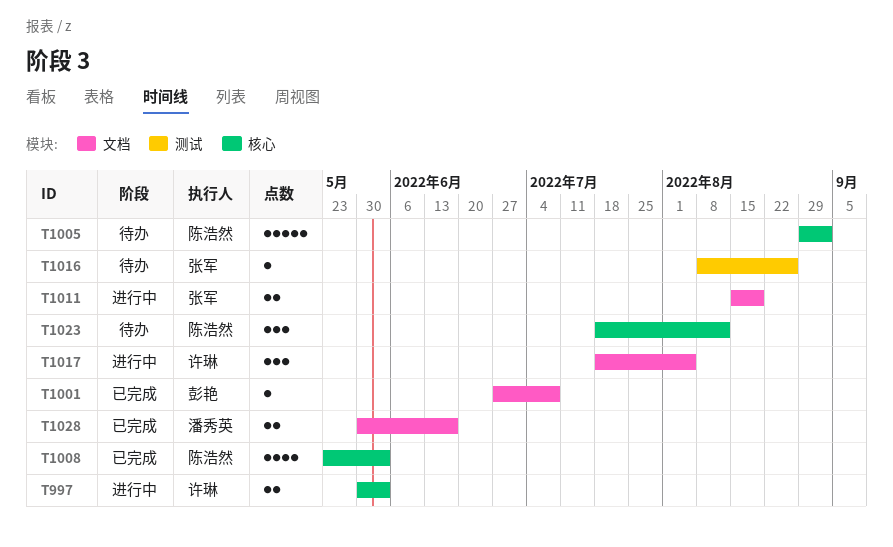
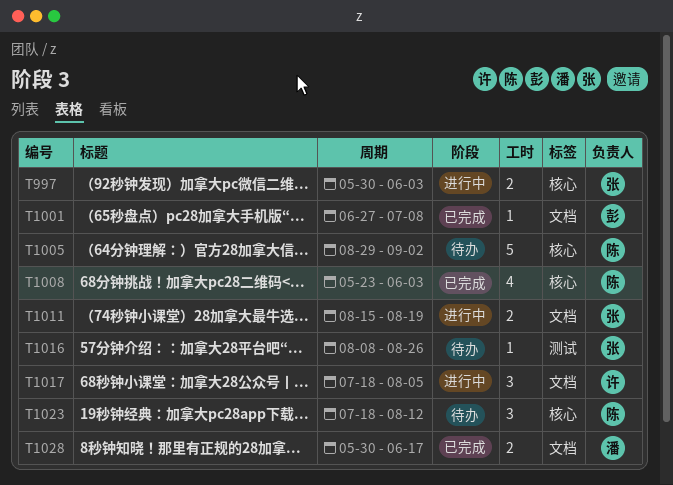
T997, owner: 许琳 -> 张军

